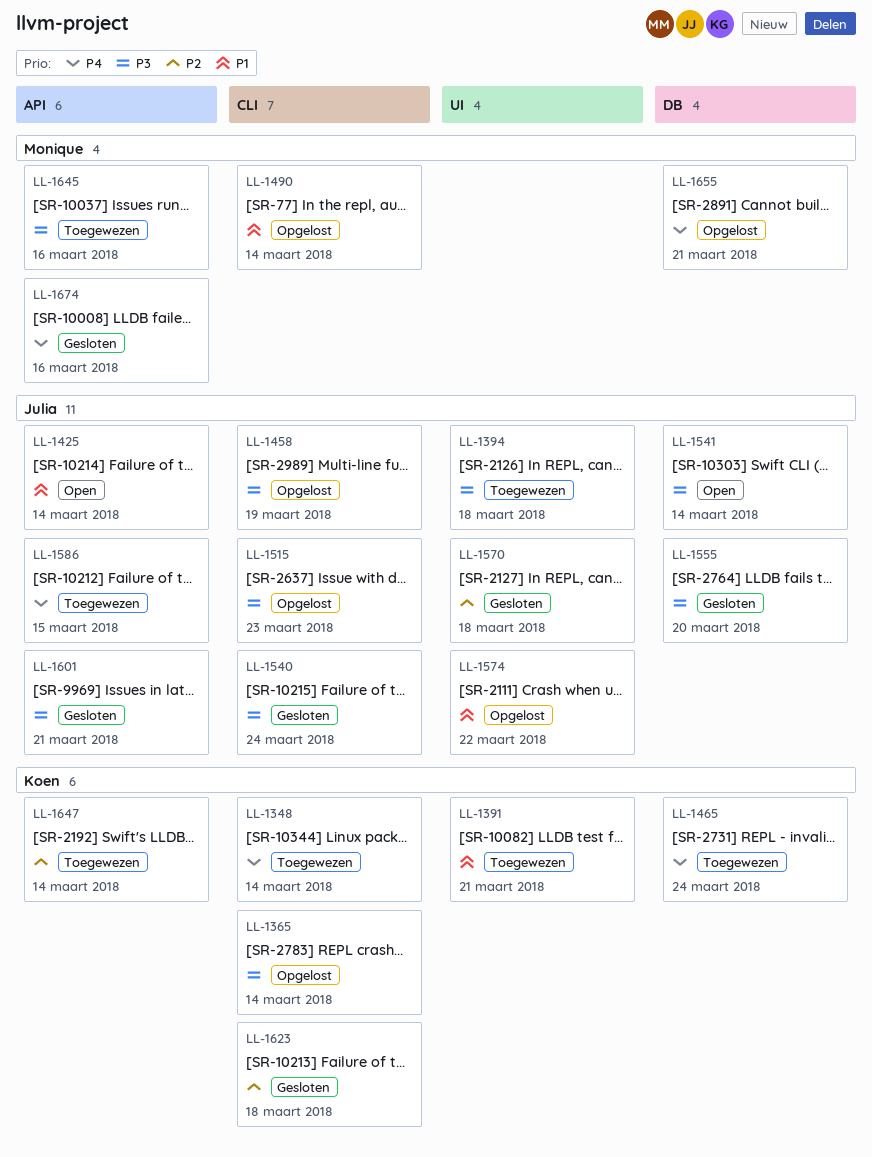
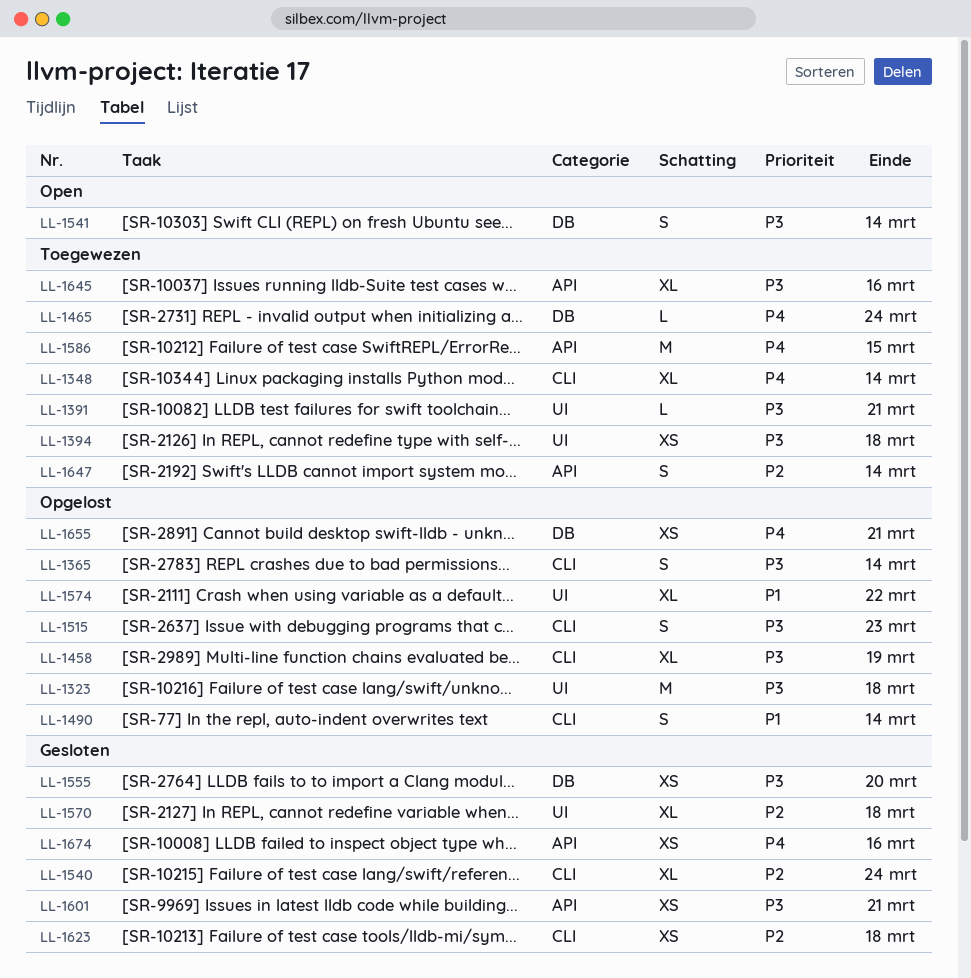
LL-1323: none -> present
LL-1391, priority: P1 -> P3
LL-1425: present -> none
LL-1540, priority: P3 -> P2

